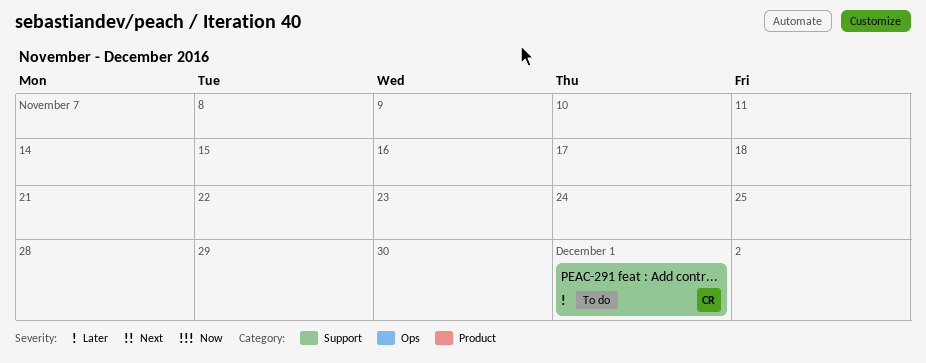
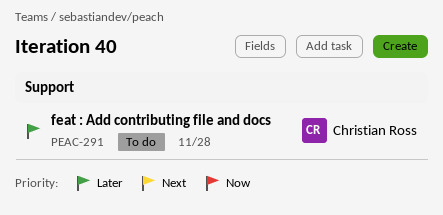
PEAC-291, due: Dec 1 -> Nov 28

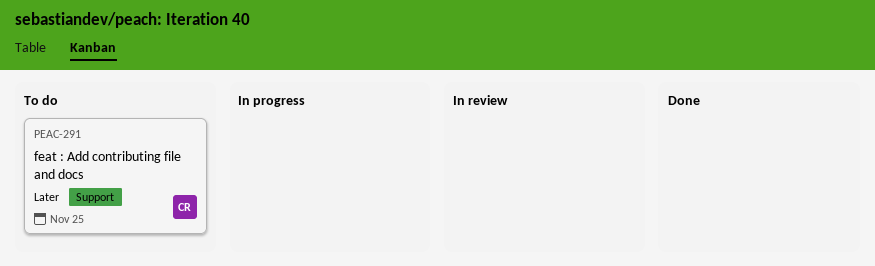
PEAC-291, due: Nov 28 -> Nov 25

